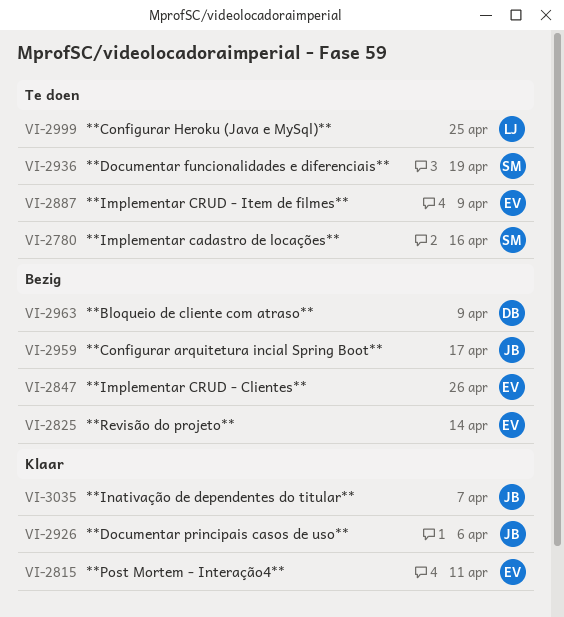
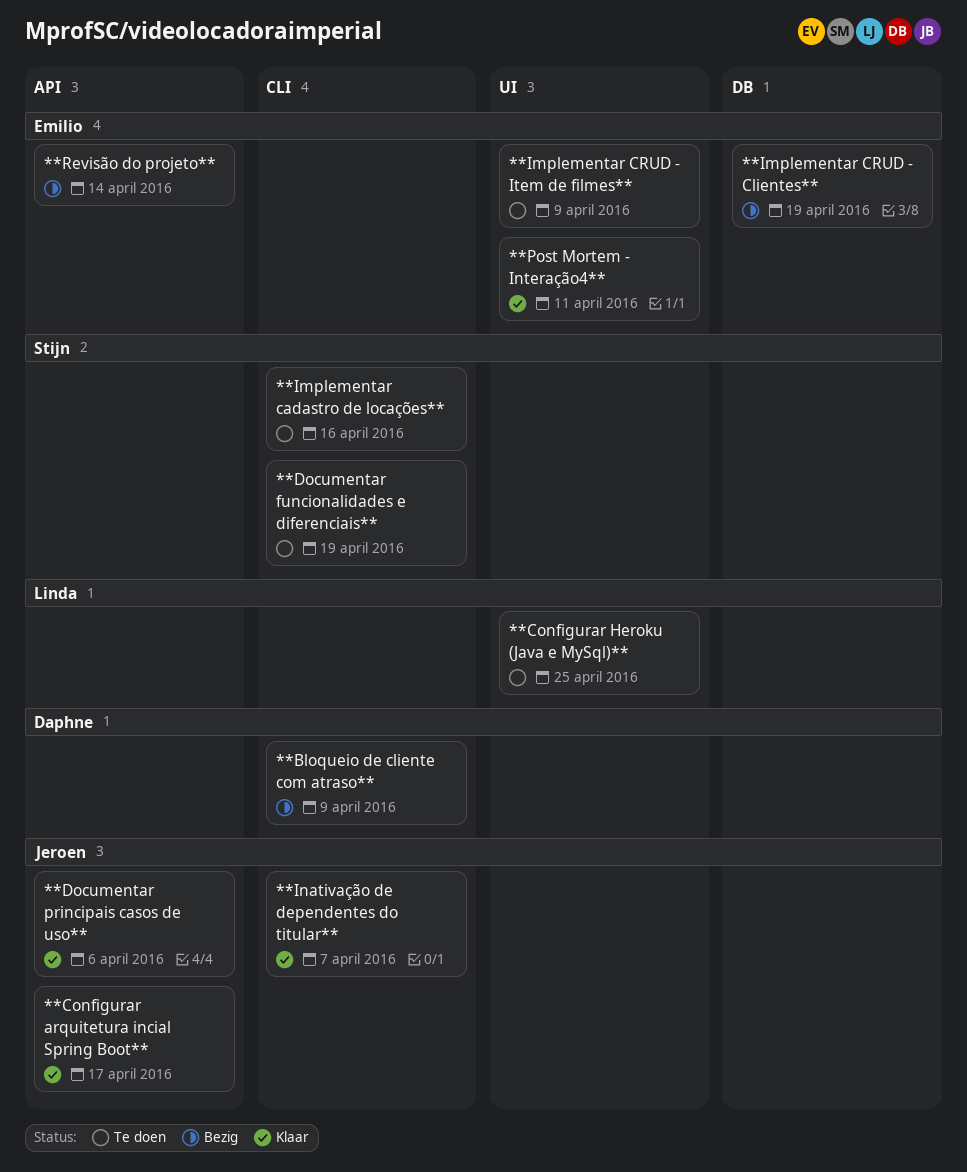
**Configurar arquitetura incial Spring Boot**, status: Bezig -> Klaar
**Implementar CRUD - Clientes**, due: Apr 26 -> Apr 19

